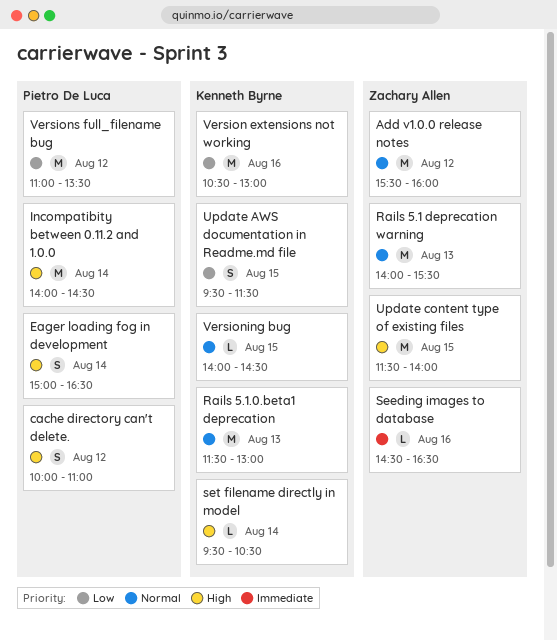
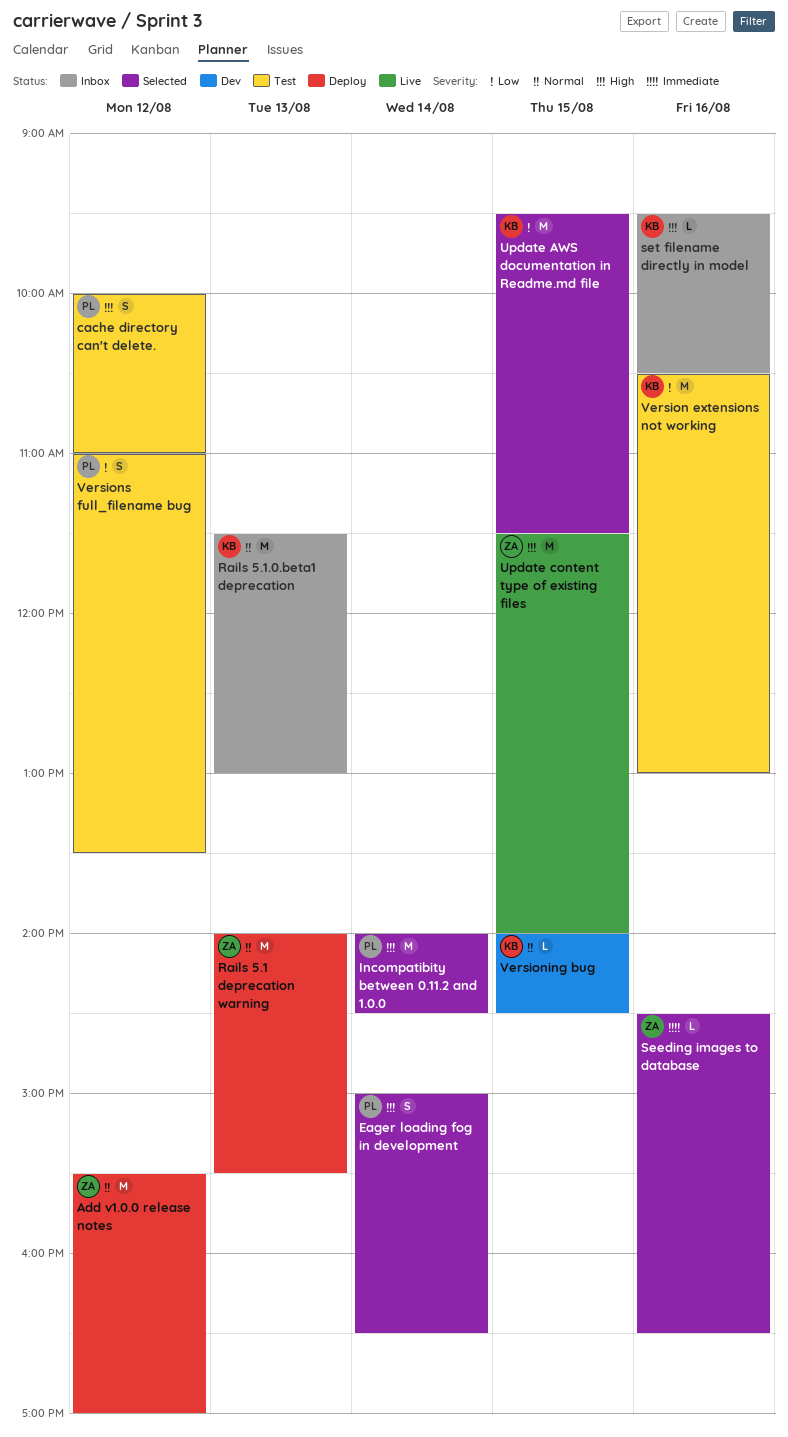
Add v1.0.0 release notes, ends: 16:00 -> 17:00
set filename directly in model, day: Aug 14 -> Aug 16
Update AWS documentation in Readme.md file, estimate: S -> M
Versions full_filename bug, estimate: M -> S

